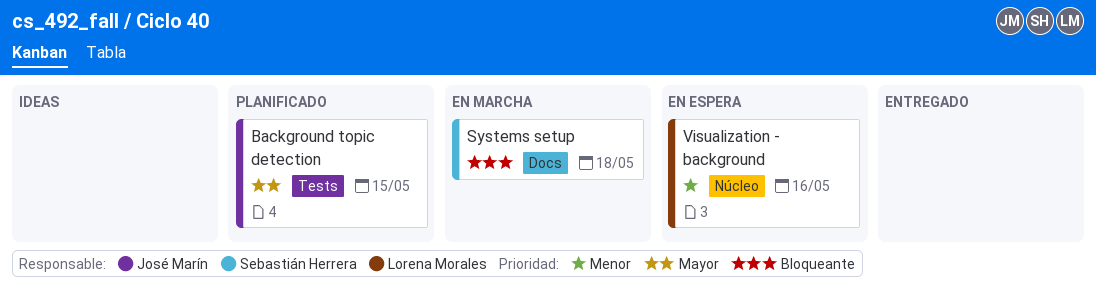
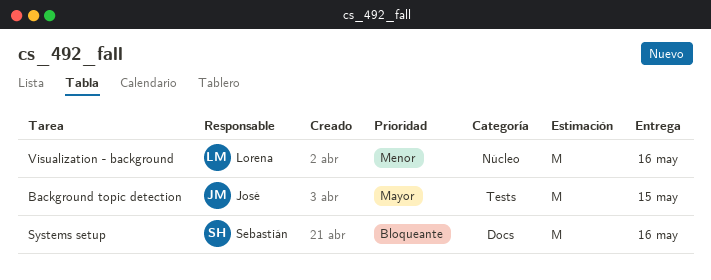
Systems setup, due: May 18 -> May 16

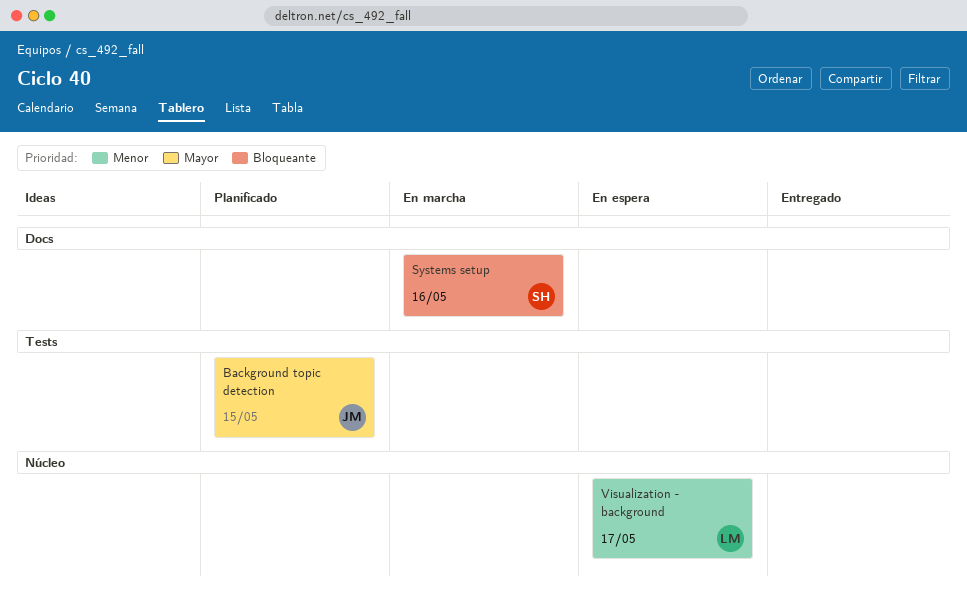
Visualization - background, due: May 16 -> May 17

